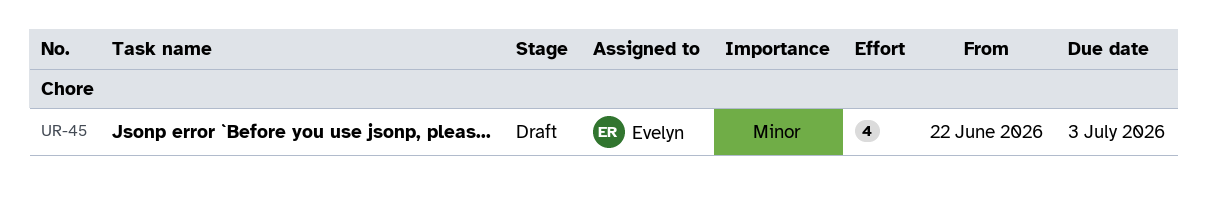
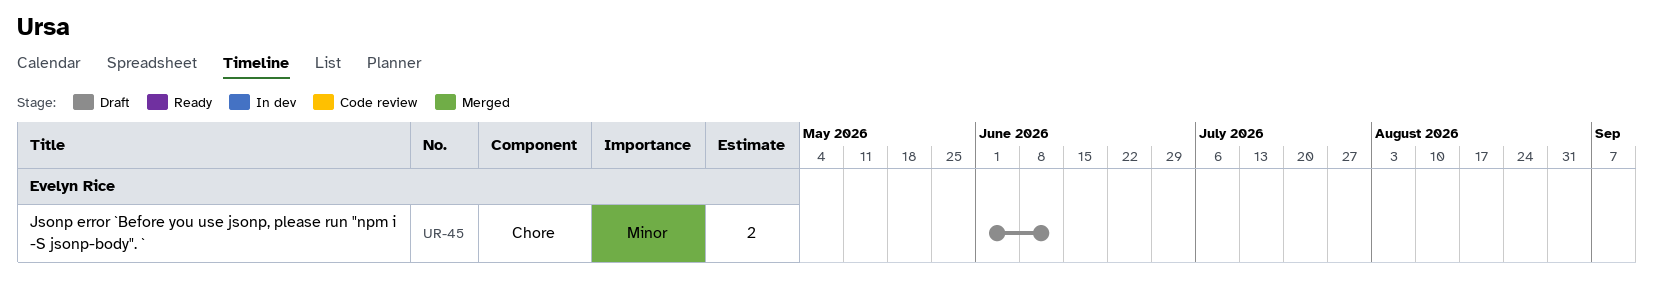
UR-45, estimate: 4 -> 2
UR-45, start: Jun 22 -> Jun 1
UR-45, due: Jul 3 -> Jun 12

